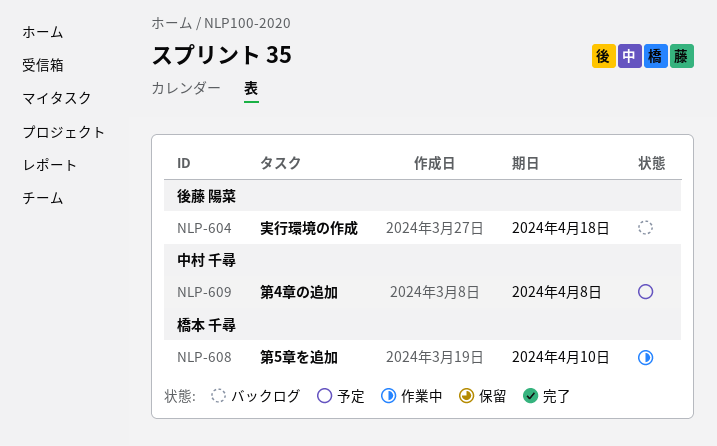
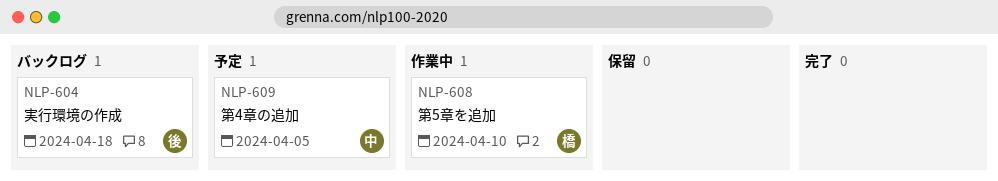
NLP-609, due: Apr 8 -> Apr 5

